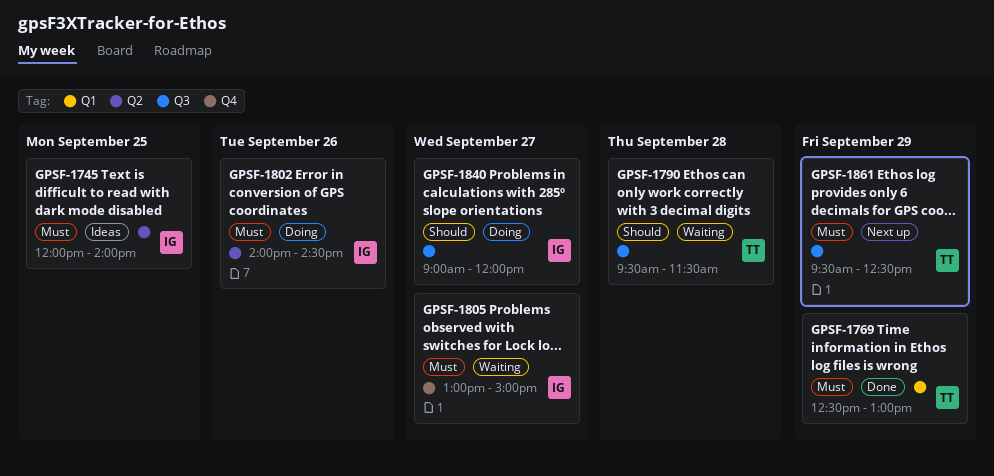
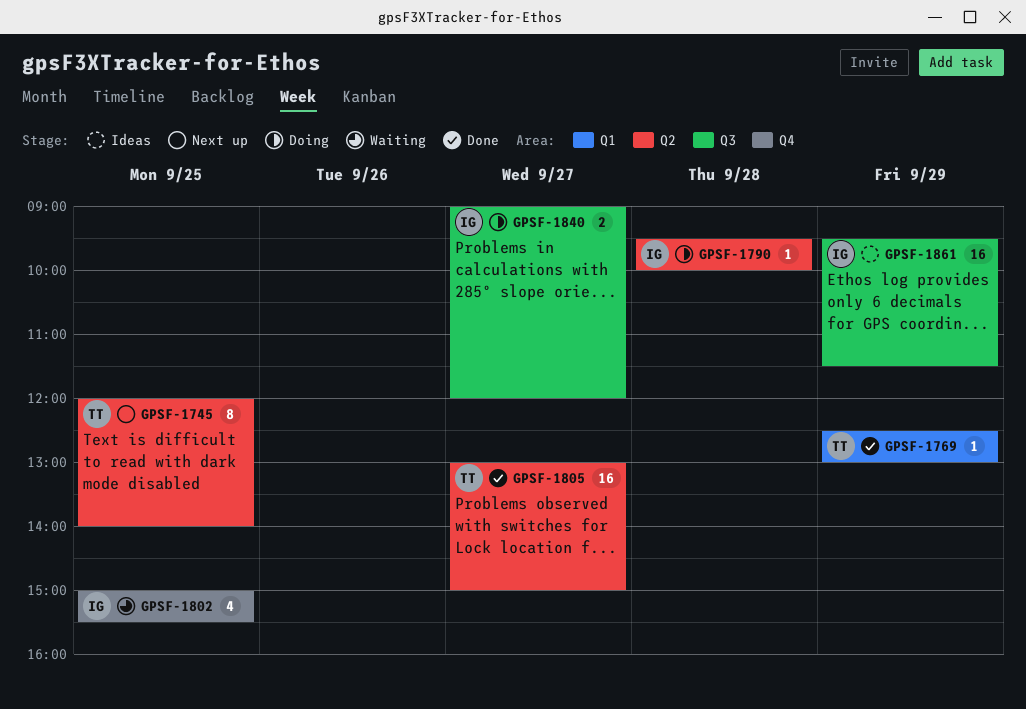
GPSF-1745, status: Ideas -> Next up
GPSF-1745, owner: IG -> TT
GPSF-1790, status: Waiting -> Doing
GPSF-1790, owner: TT -> IG
GPSF-1790, label: Q3 -> Q2
GPSF-1790, ends: 11:30 -> 10:00
GPSF-1802, status: Doing -> Waiting
GPSF-1802, label: Q2 -> Q4
GPSF-1802, day: Sep 26 -> Sep 25
GPSF-1802, begins: 14:00 -> 15:00
GPSF-1802, ends: 14:30 -> 15:30
GPSF-1805, status: Waiting -> Done
GPSF-1805, owner: IG -> TT
GPSF-1805, label: Q4 -> Q2
GPSF-1861, status: Next up -> Ideas
GPSF-1861, owner: TT -> IG
GPSF-1861, ends: 12:30 -> 11:30

